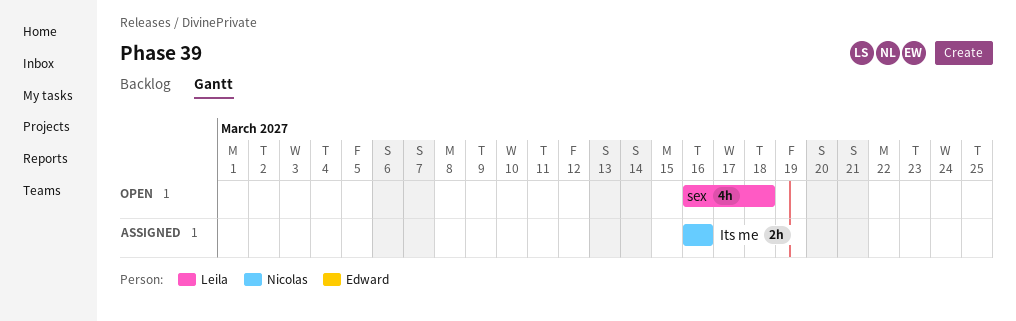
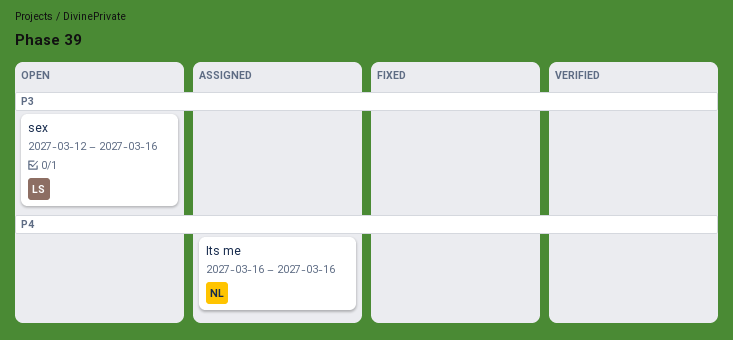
sex, start: Mar 16 -> Mar 12
sex, due: Mar 18 -> Mar 16

